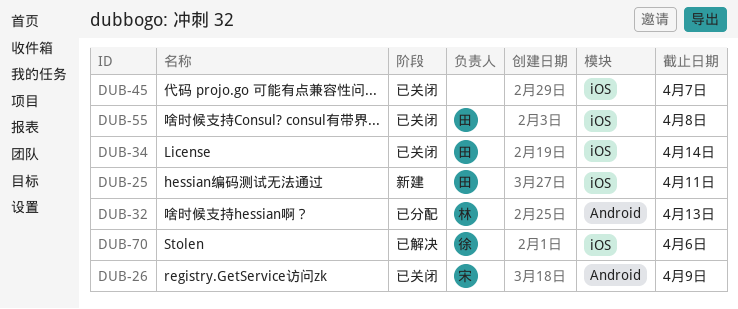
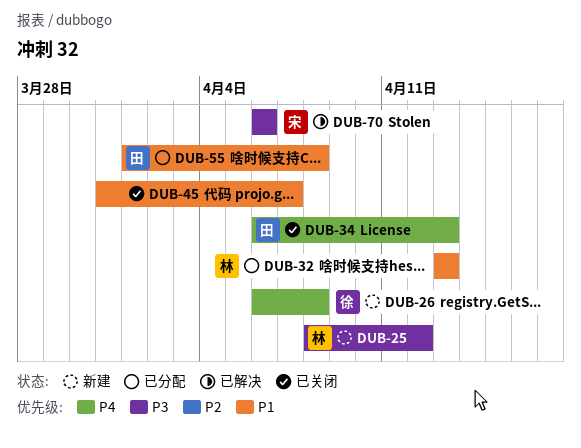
DUB-25, owner: 田 -> 林
DUB-25, due: Apr 11 -> Apr 12
DUB-26, status: 已关闭 -> 新建
DUB-26, owner: 宋 -> 徐
DUB-26, due: Apr 9 -> Apr 8
DUB-34, due: Apr 14 -> Apr 13
DUB-55, status: 已关闭 -> 已分配
DUB-70, owner: 徐 -> 宋

